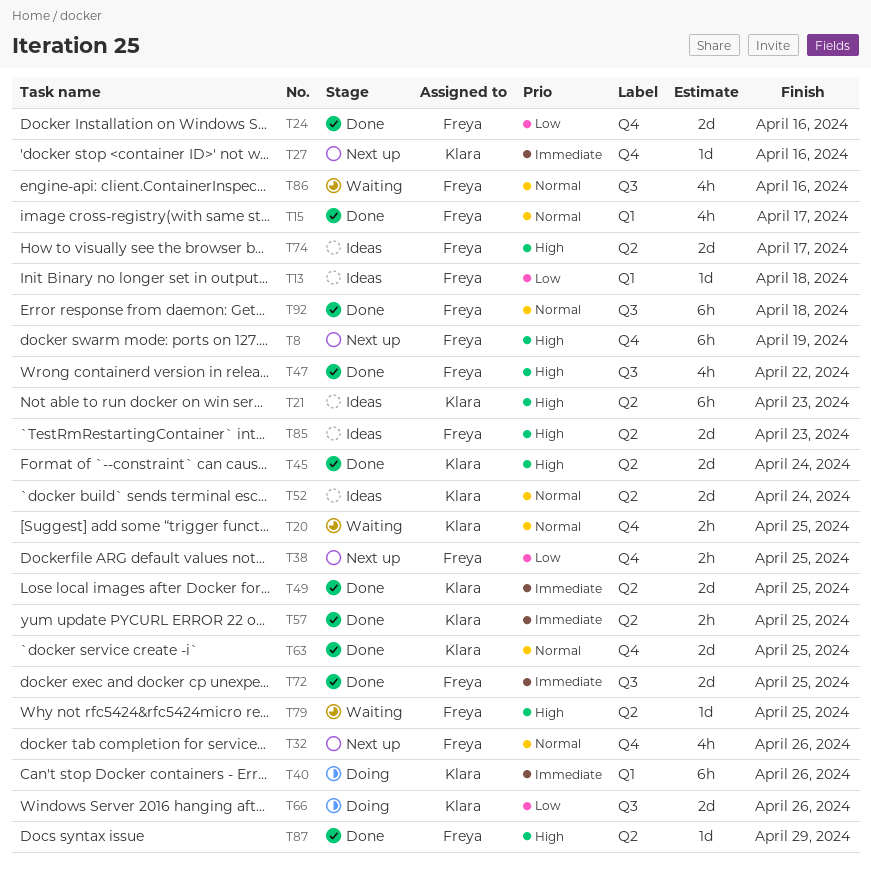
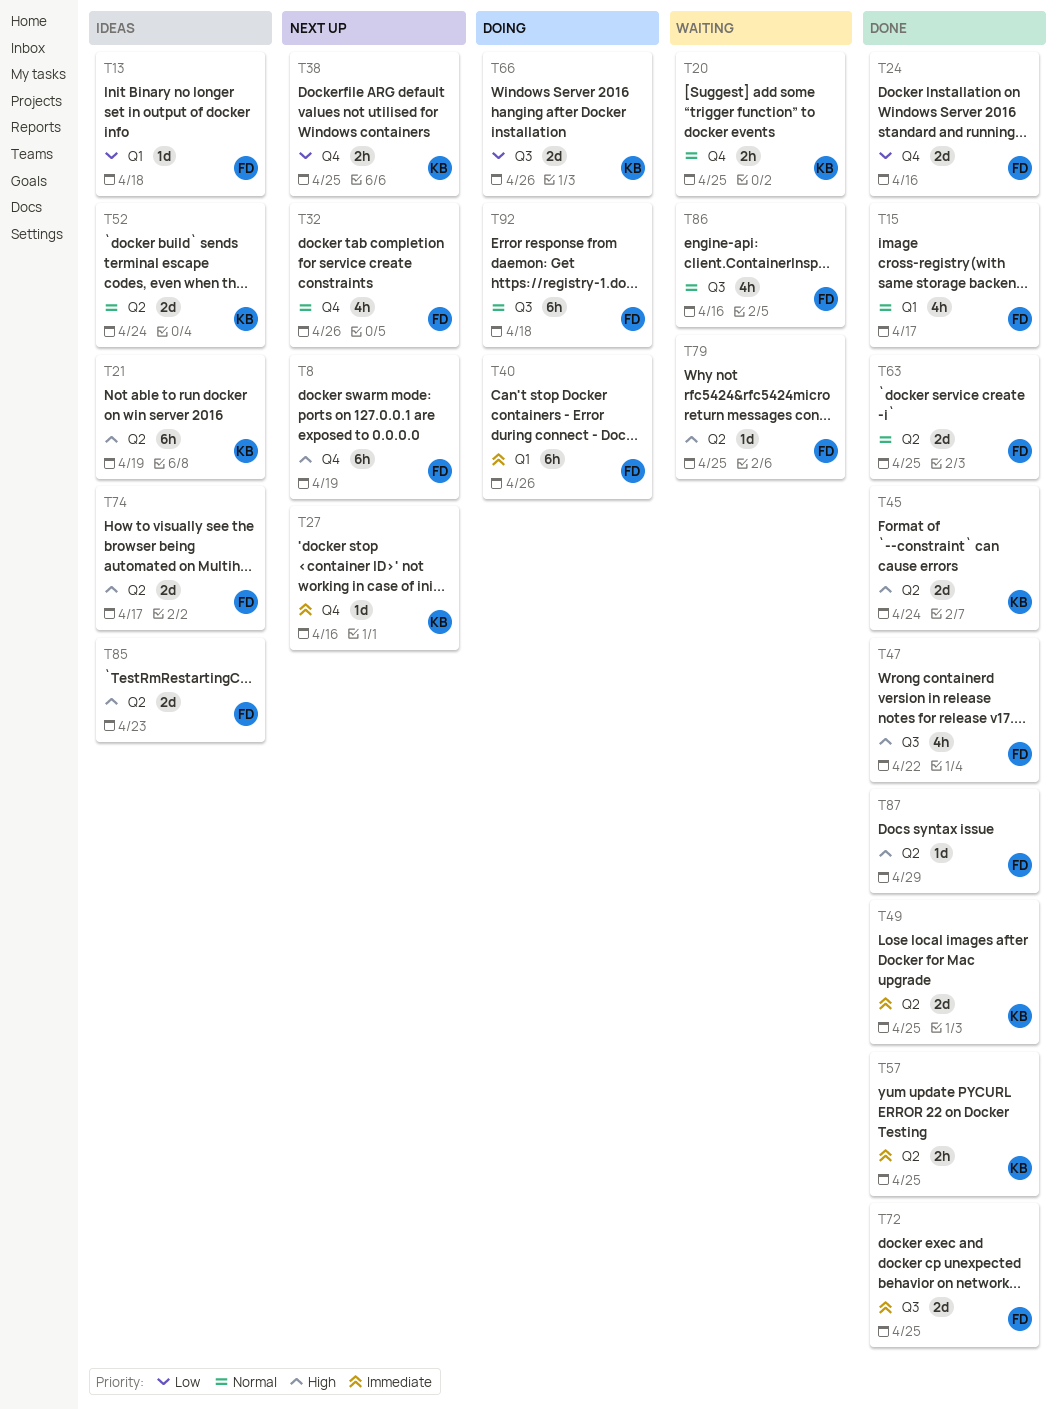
T21, due: Apr 23 -> Apr 19
T38, owner: Freya -> Klara
T40, owner: Klara -> Freya
T63, owner: Klara -> Freya
T63, label: Q4 -> Q2
T92, status: Done -> Doing

